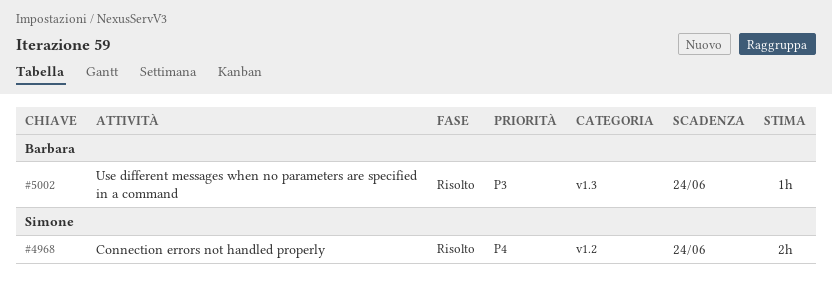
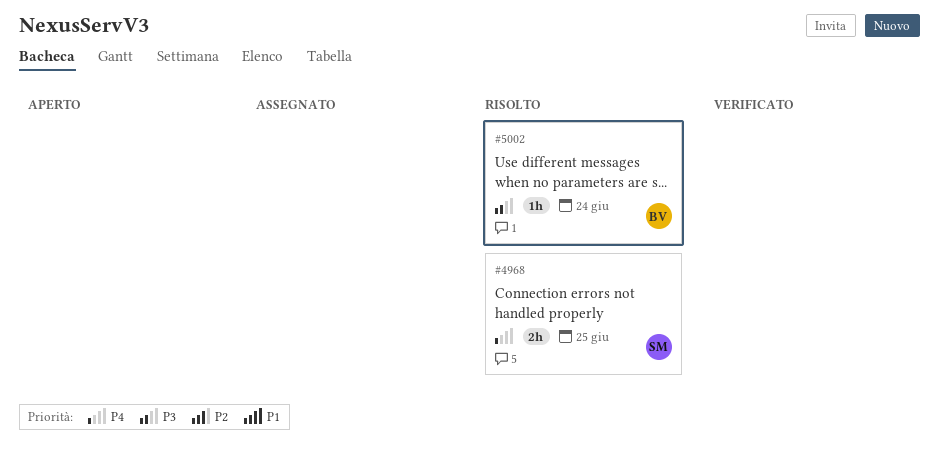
#4968, due: Jun 24 -> Jun 25

